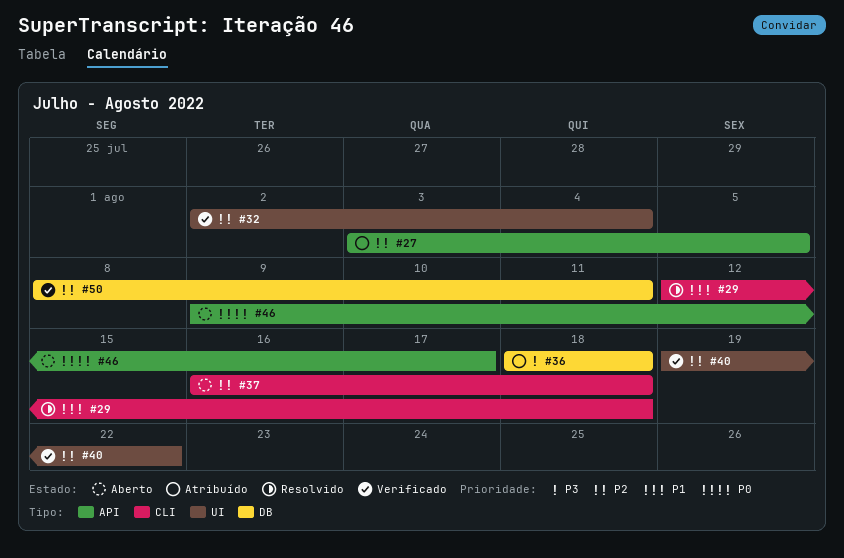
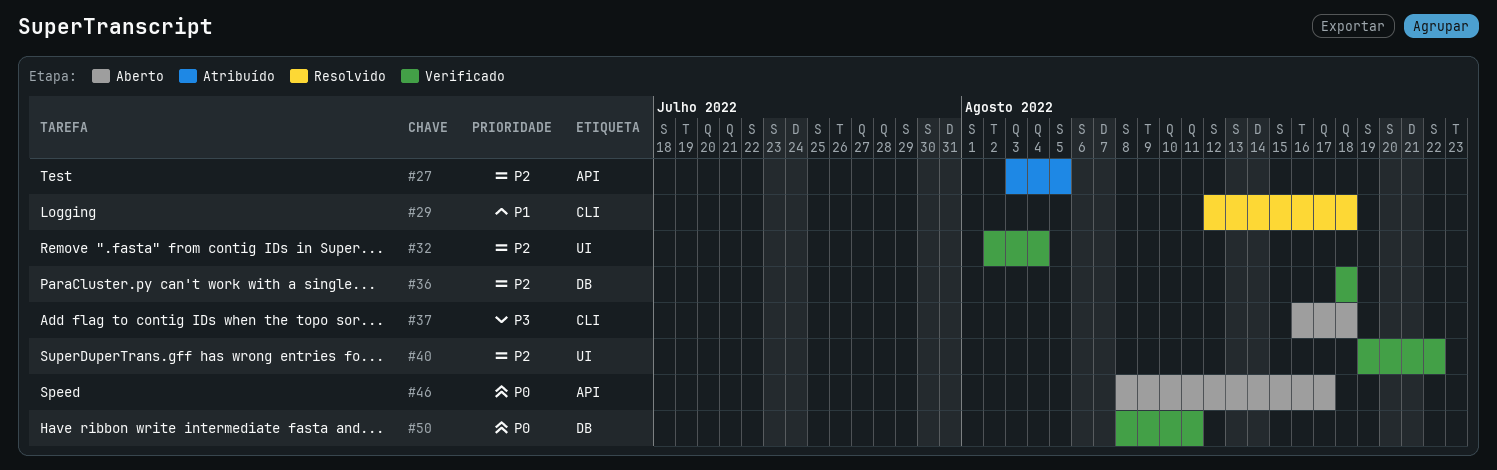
#36, status: Atribuído -> Verificado
#36, priority: P3 -> P2
#37, priority: P2 -> P3
#46, start: Aug 9 -> Aug 8
#50, priority: P2 -> P0

